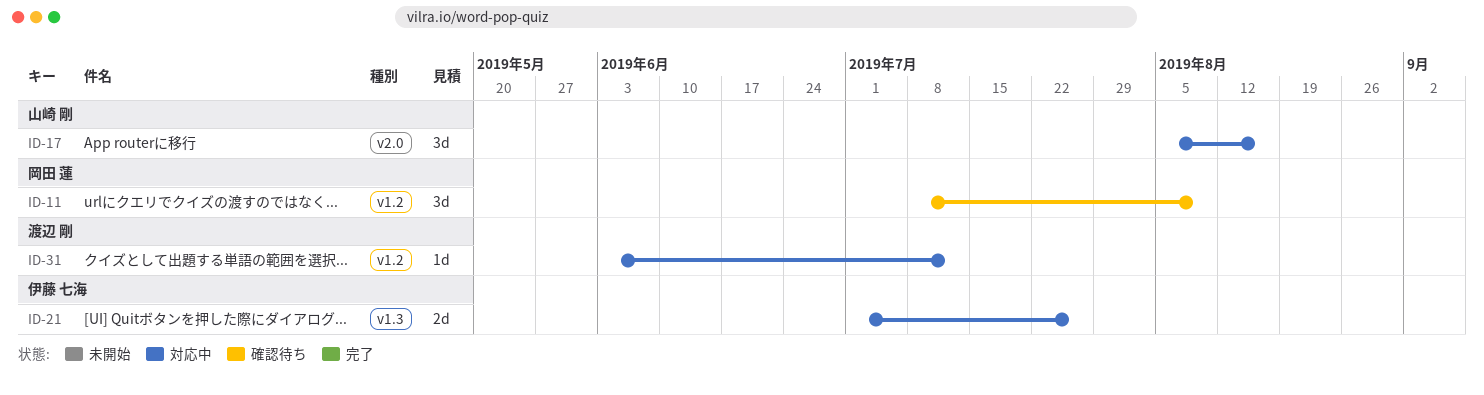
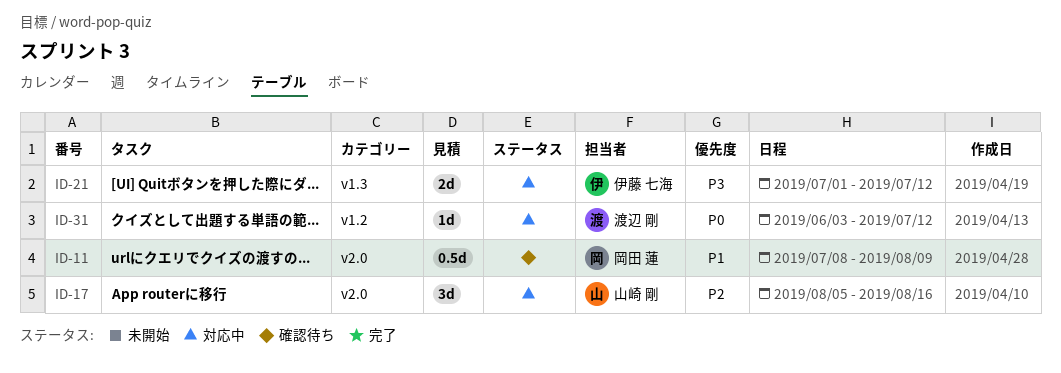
ID-11, label: v1.2 -> v2.0
ID-11, estimate: 3d -> 0.5d
ID-21, due: Jul 26 -> Jul 12

